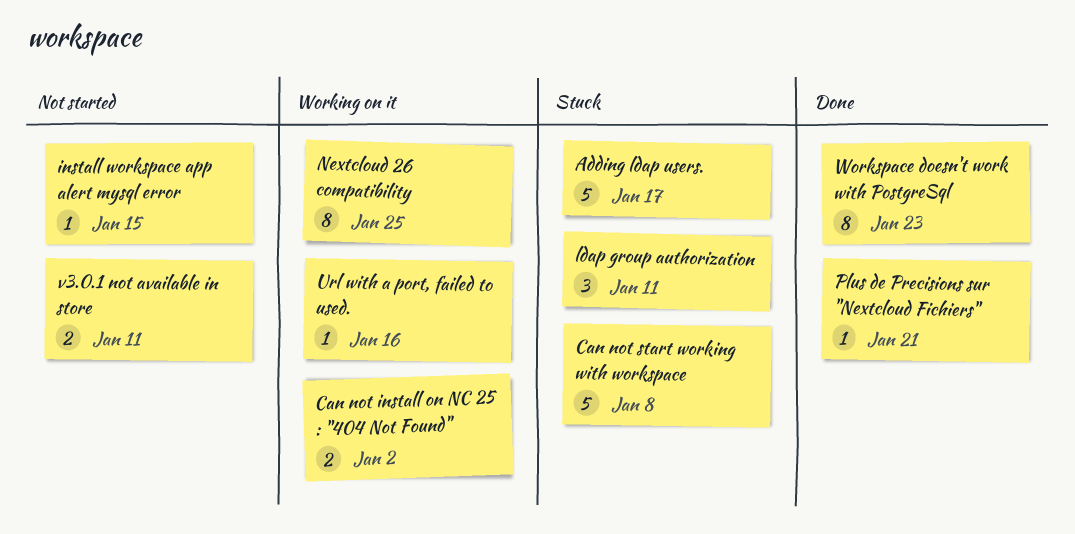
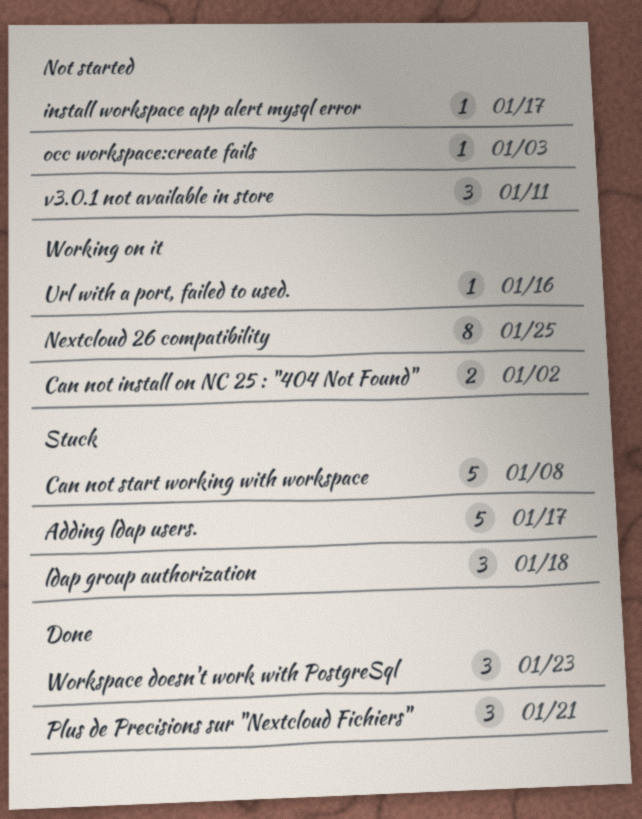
install workspace app alert mysql error, due: Jan 15 -> Jan 17
ldap group authorization, due: Jan 11 -> Jan 18
occ workspace:create fails: none -> present
Plus de Precisions sur "Nextcloud Fichiers", estimate: 1 -> 3
v3.0.1 not available in store, estimate: 2 -> 3
Workspace doesn't work with PostgreSql, estimate: 8 -> 3

